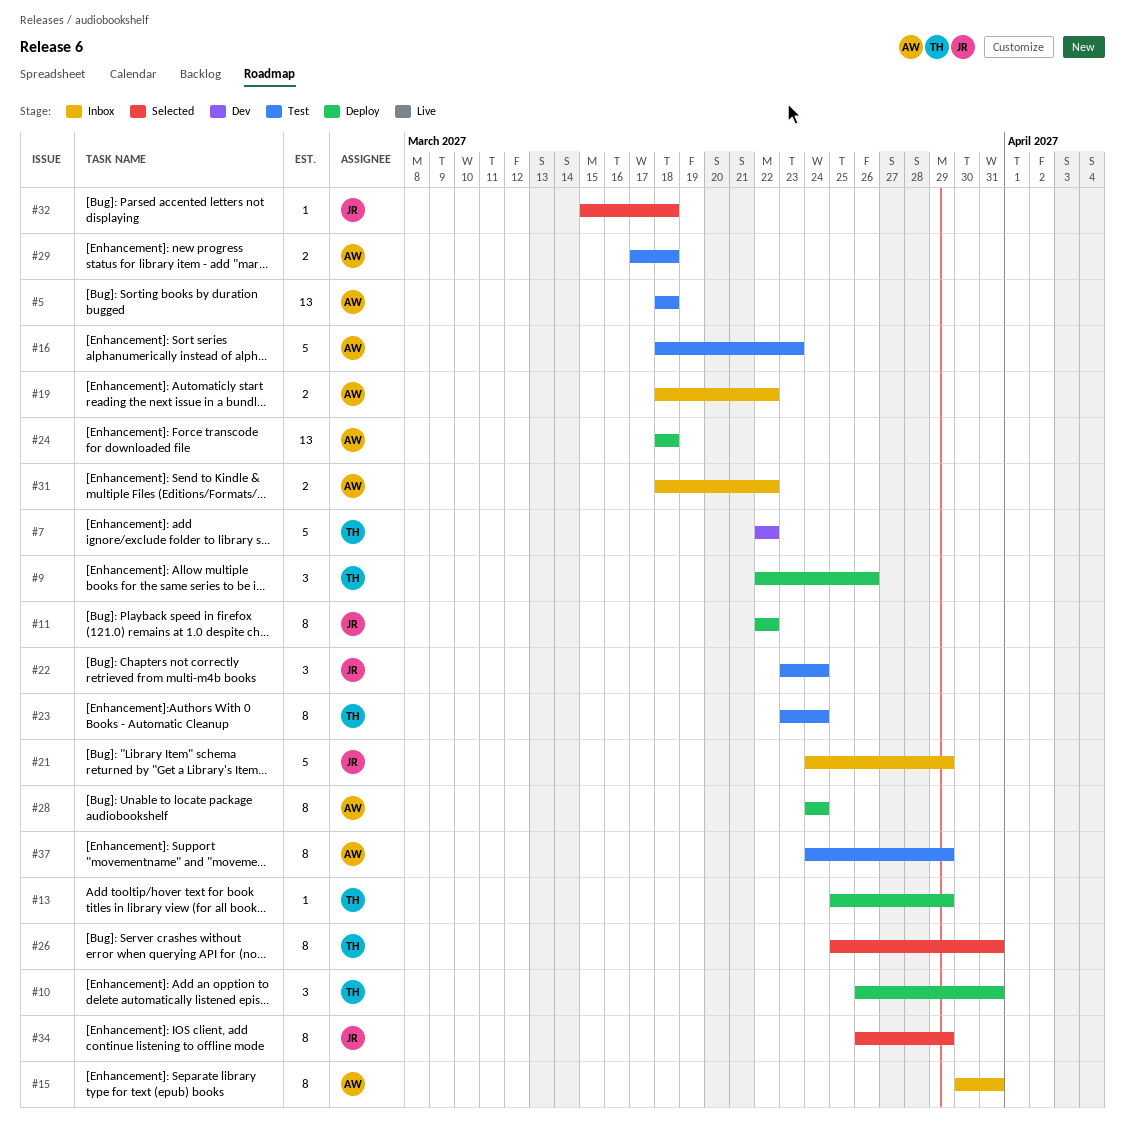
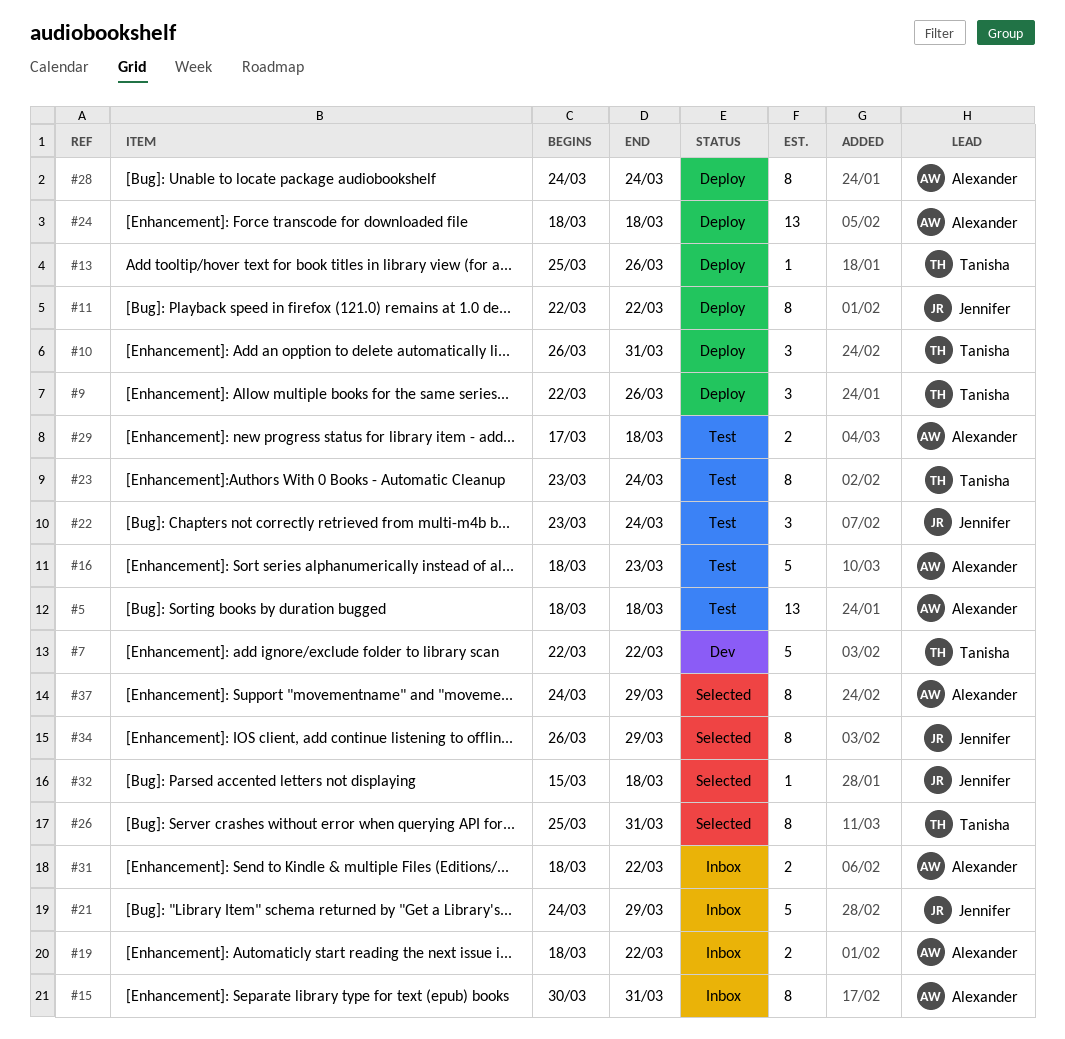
#13, due: Mar 29 -> Mar 26
#37, status: Test -> Selected

